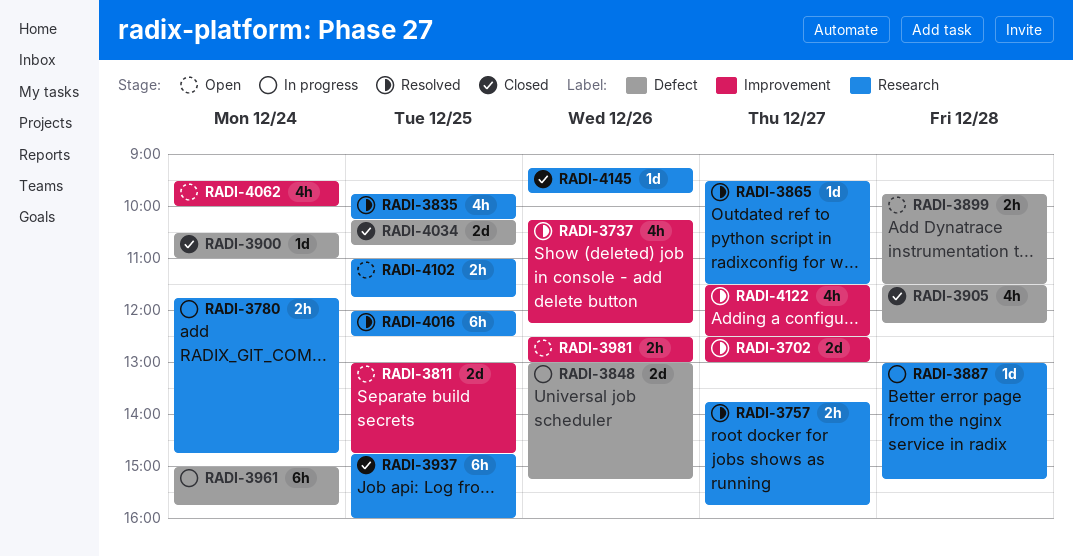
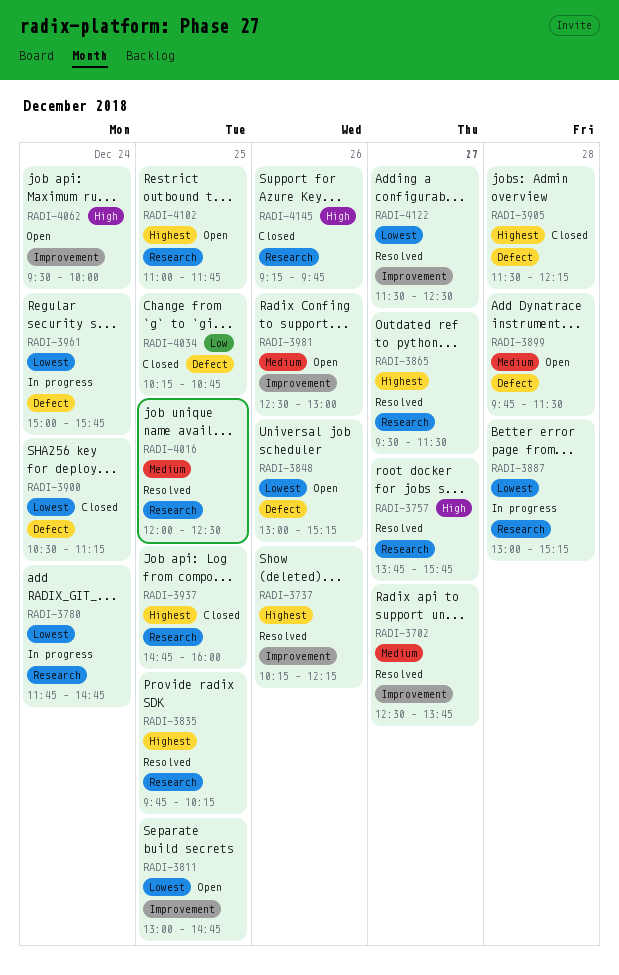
RADI-3702, ends: 13:00 -> 13:45
RADI-3848, status: In progress -> Open
RADI-3900, ends: 11:00 -> 11:15

